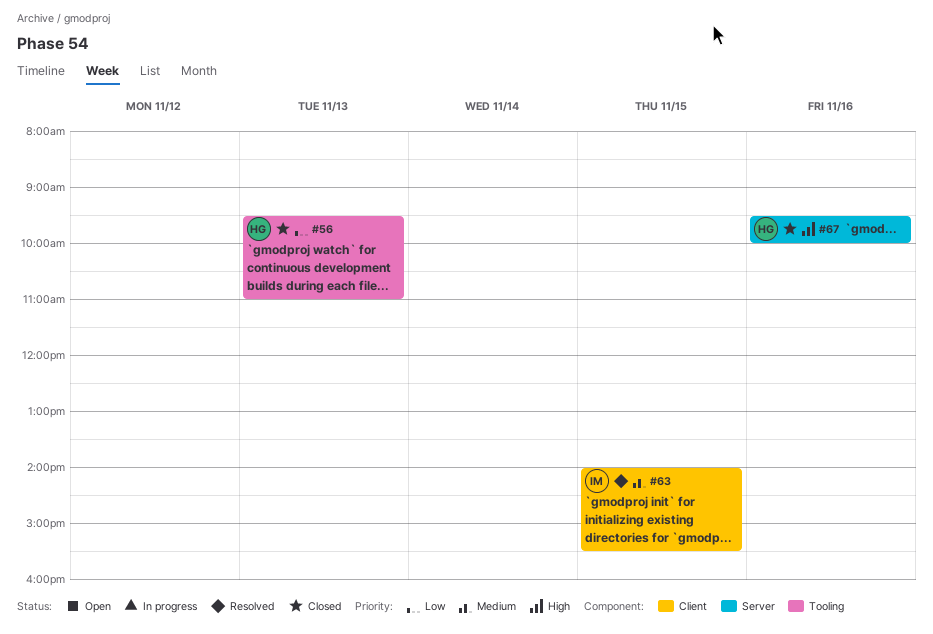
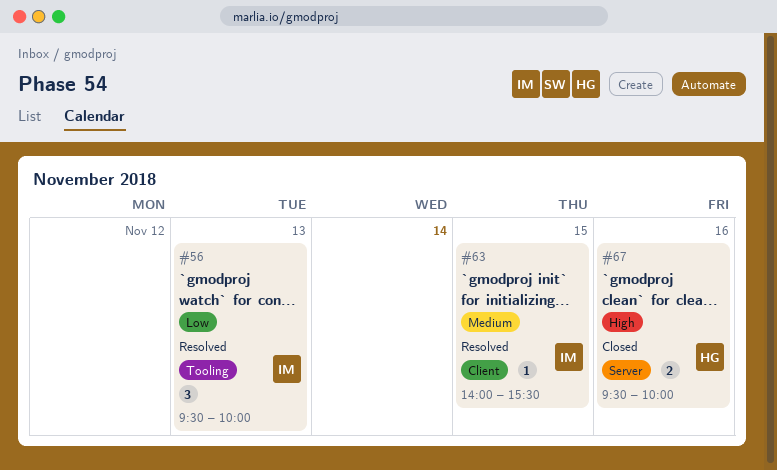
#56, status: Closed -> Resolved
#56, owner: HG -> IM
#56, ends: 11:00 -> 10:00

